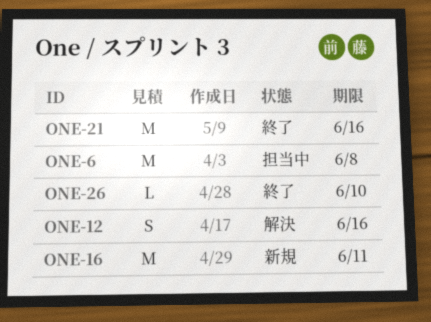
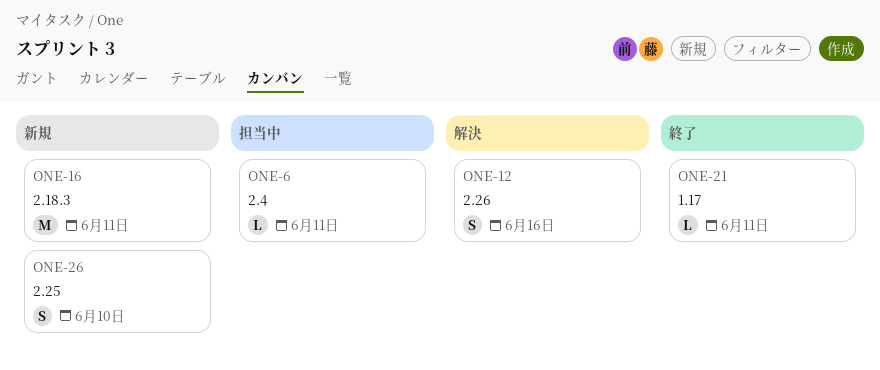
ONE-6, estimate: M -> L
ONE-6, due: Jun 8 -> Jun 11
ONE-21, estimate: M -> L
ONE-21, due: Jun 16 -> Jun 11
ONE-26, status: 終了 -> 新規
ONE-26, estimate: L -> S

